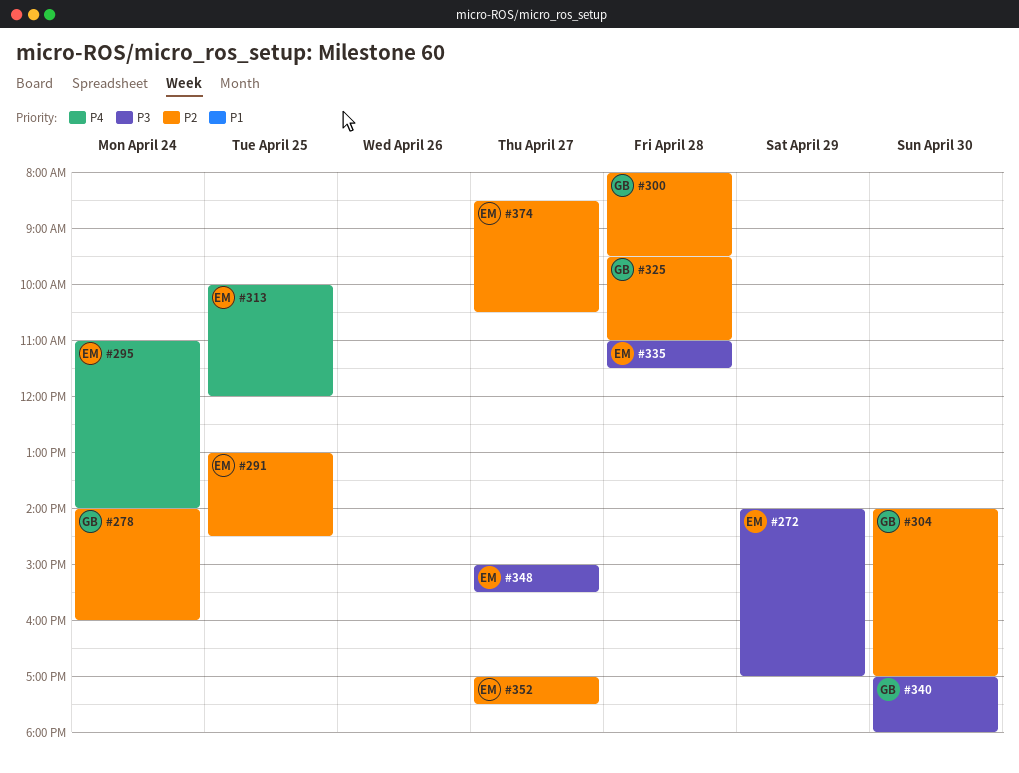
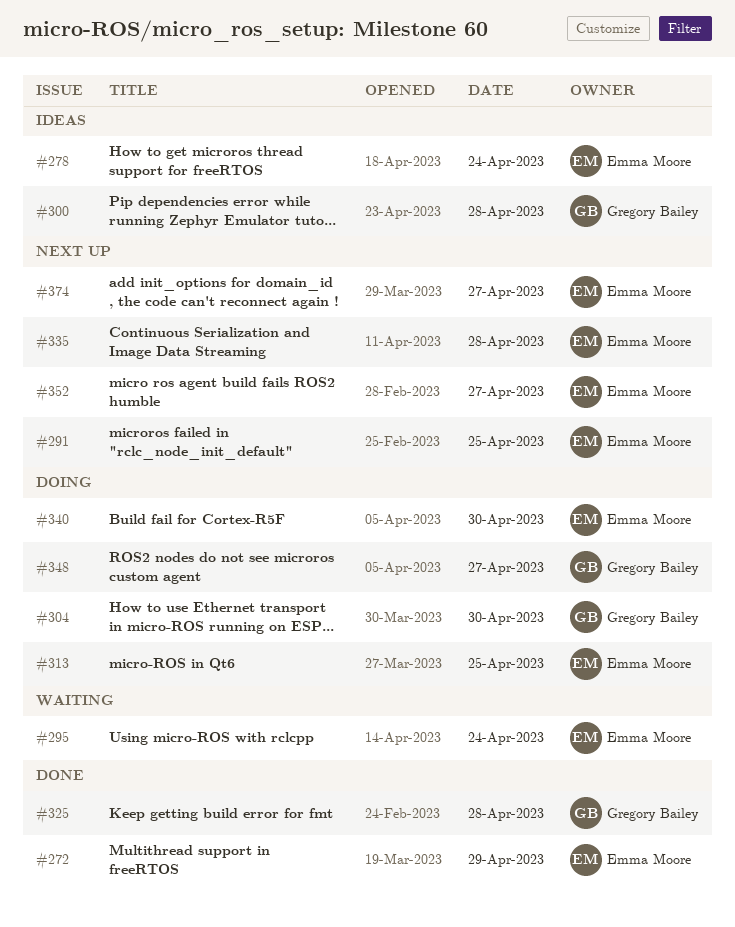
#278, owner: Gregory Bailey -> Emma Moore
#340, owner: Gregory Bailey -> Emma Moore
#348, owner: Emma Moore -> Gregory Bailey

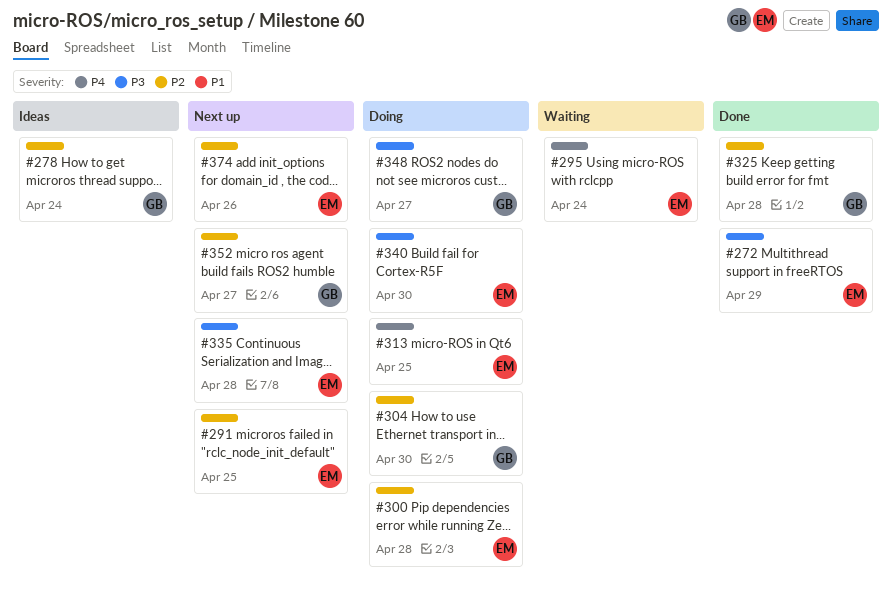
#278, owner: Emma Moore -> Gregory Bailey
#300, status: Ideas -> Doing
#300, owner: Gregory Bailey -> Emma Moore
#352, owner: Emma Moore -> Gregory Bailey
#374, day: Apr 27 -> Apr 26

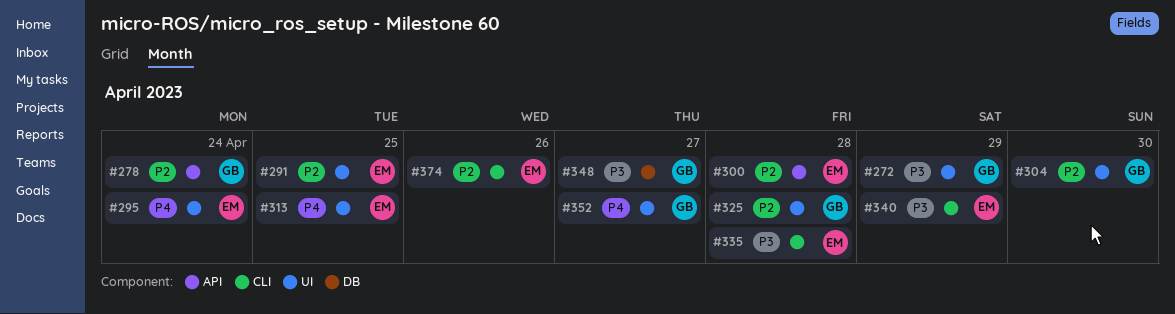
#272, owner: EM -> GB
#340, day: Apr 30 -> Apr 29
#352, priority: P2 -> P4

